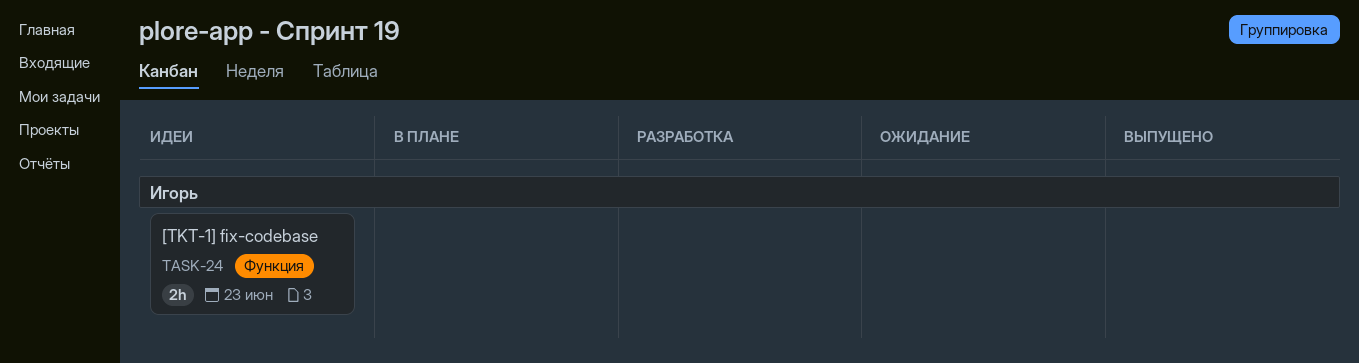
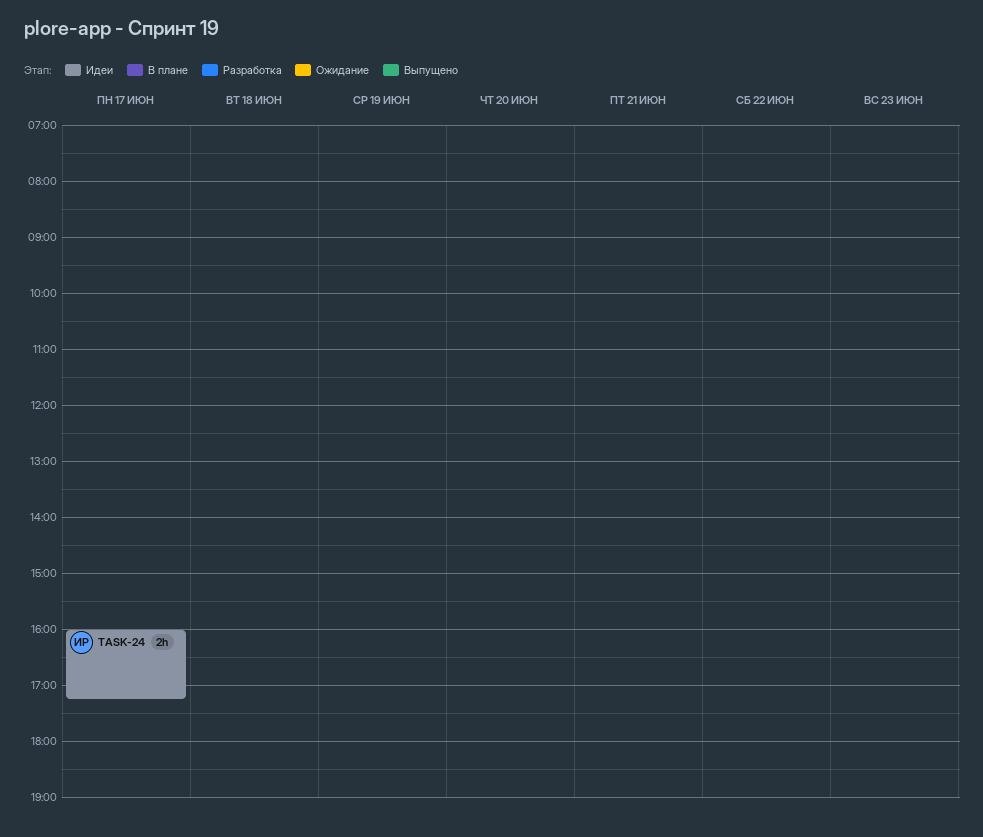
TASK-24, day: Jun 23 -> Jun 17

